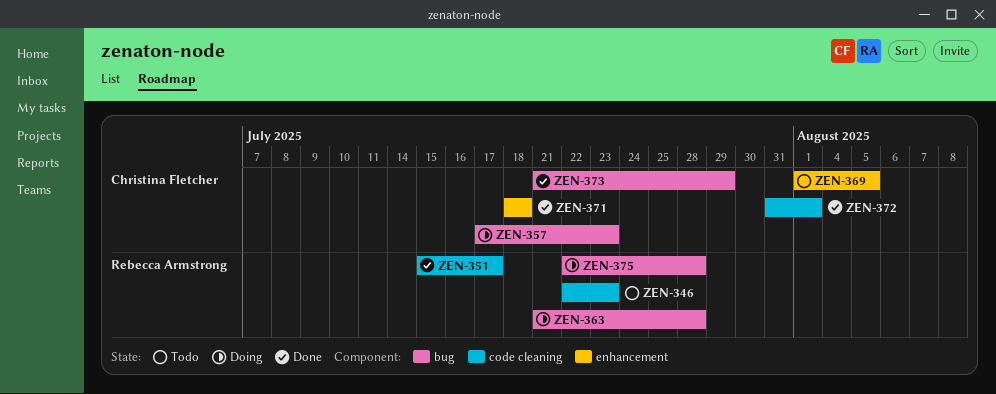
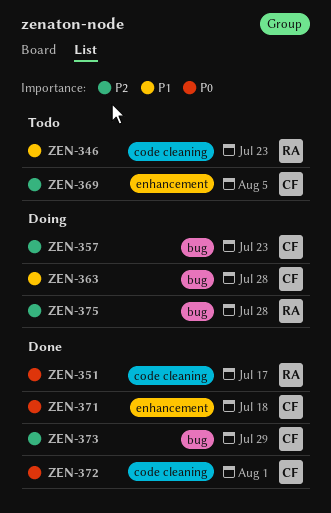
ZEN-363, owner: Rebecca Armstrong -> Christina Fletcher

